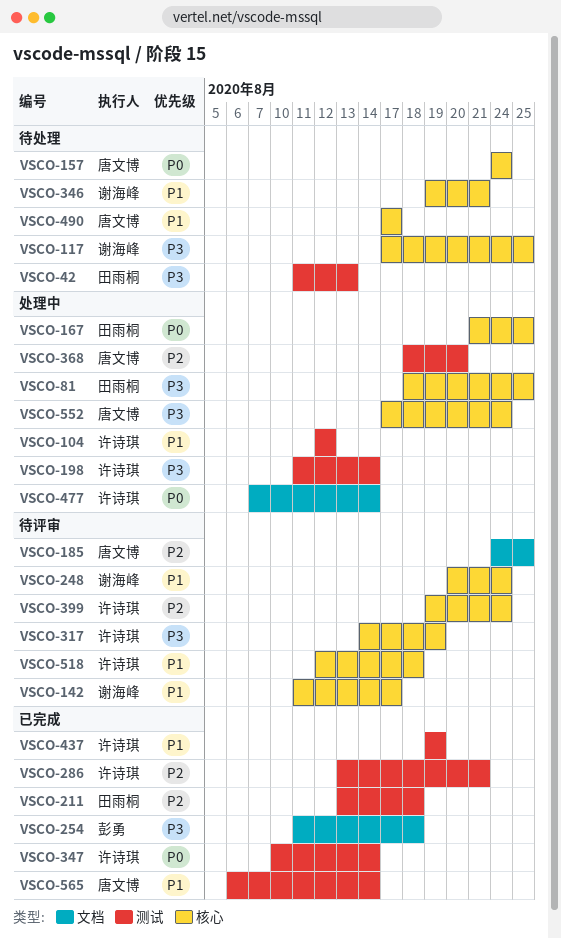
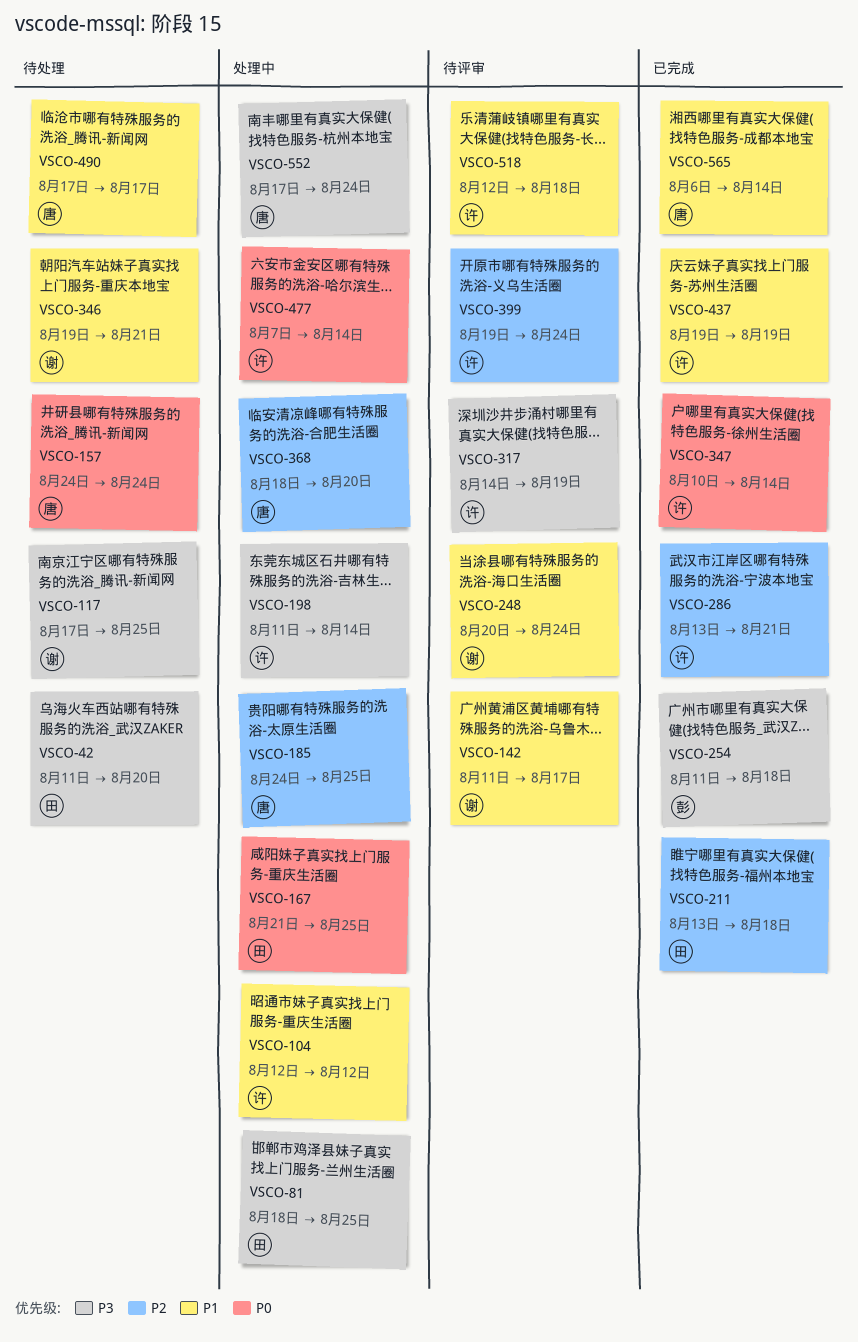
VSCO-42, due: Aug 13 -> Aug 20
VSCO-185, status: 待评审 -> 处理中

